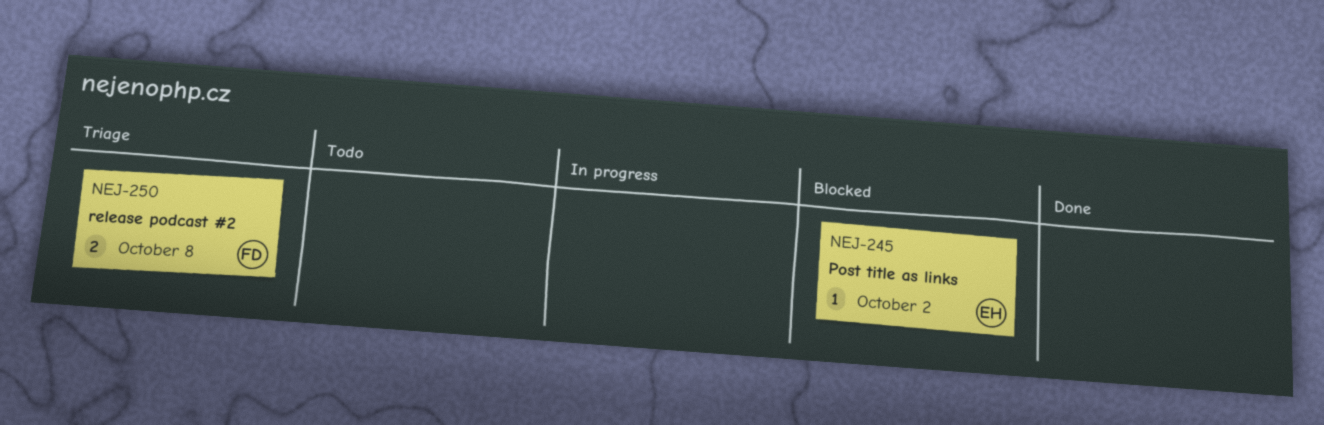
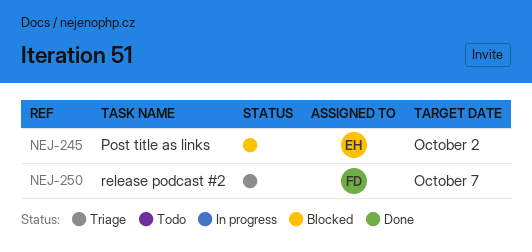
NEJ-250, due: Oct 8 -> Oct 7

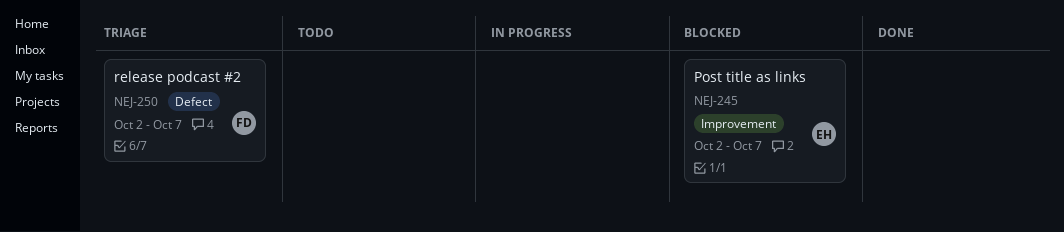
NEJ-245, due: Oct 2 -> Oct 7

